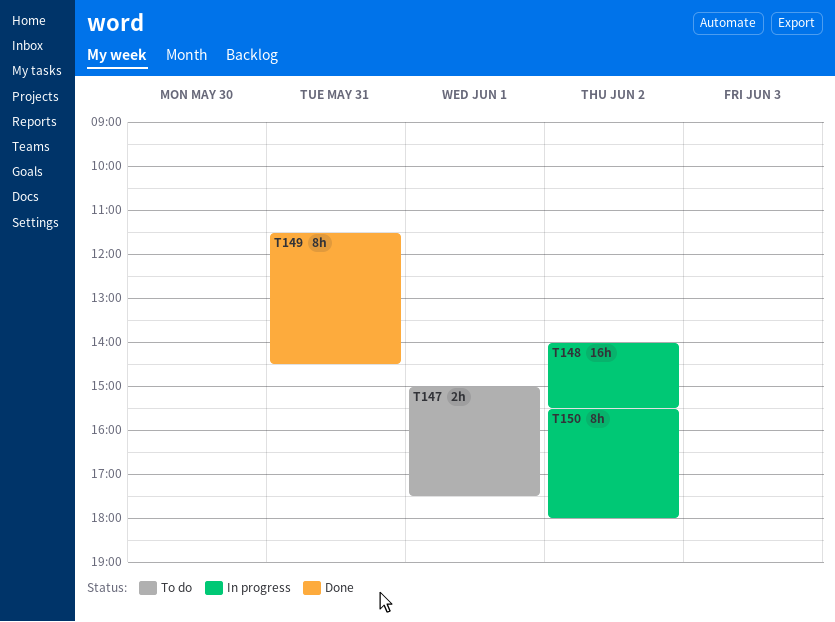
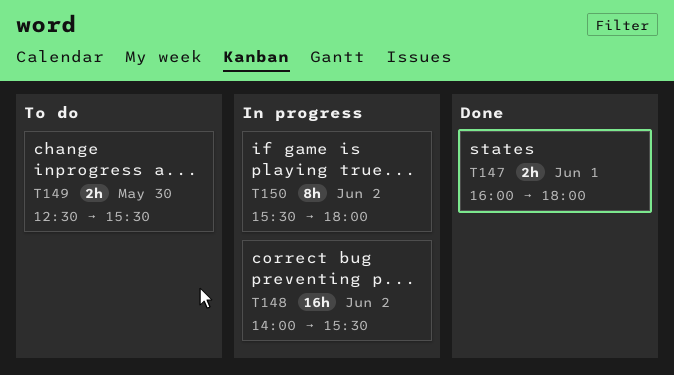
T147, status: To do -> Done
T147, begins: 15:00 -> 16:00
T147, ends: 17:30 -> 18:00
T149, status: Done -> To do
T149, estimate: 8h -> 2h
T149, day: May 31 -> May 30
T149, begins: 11:30 -> 12:30
T149, ends: 14:30 -> 15:30

